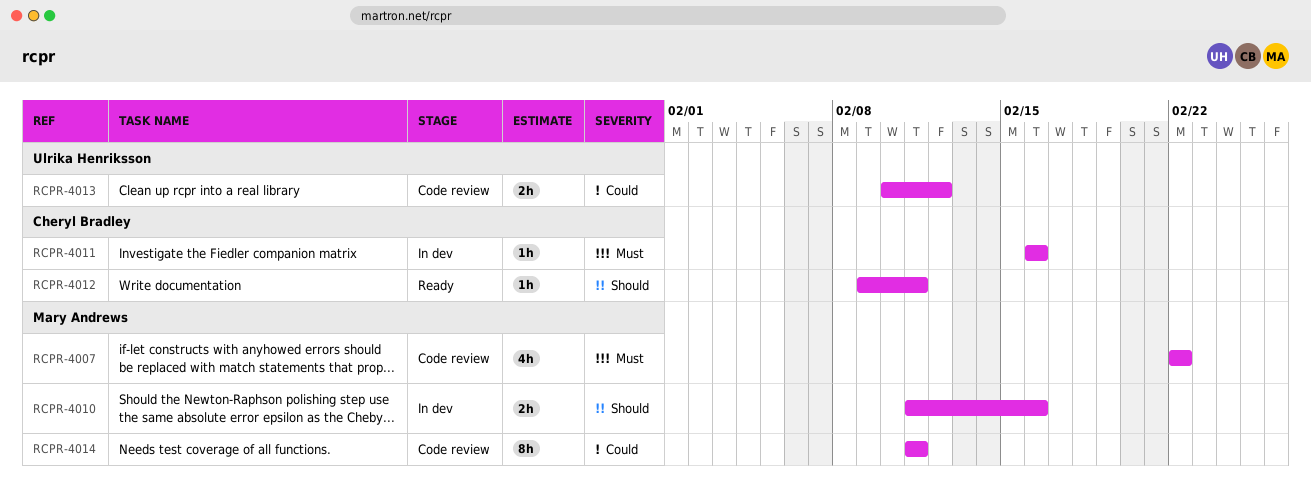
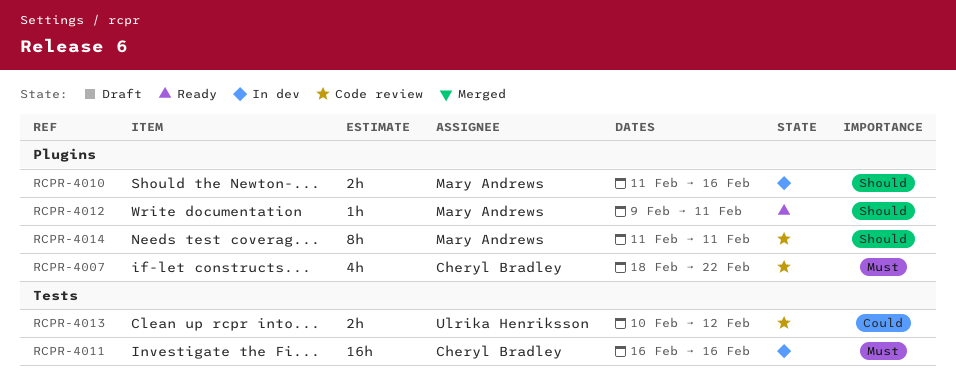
RCPR-4007, owner: Mary Andrews -> Cheryl Bradley
RCPR-4007, start: Feb 22 -> Feb 18
RCPR-4011, estimate: 1h -> 16h
RCPR-4012, owner: Cheryl Bradley -> Mary Andrews
RCPR-4014, priority: Could -> Should

